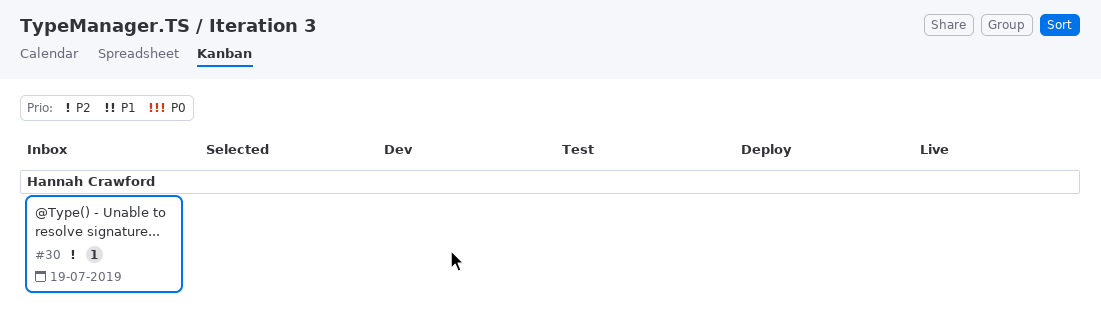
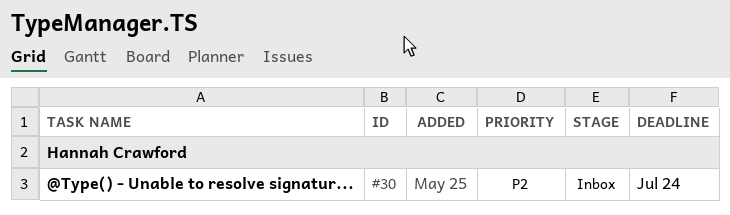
#30, due: Jul 19 -> Jul 24

